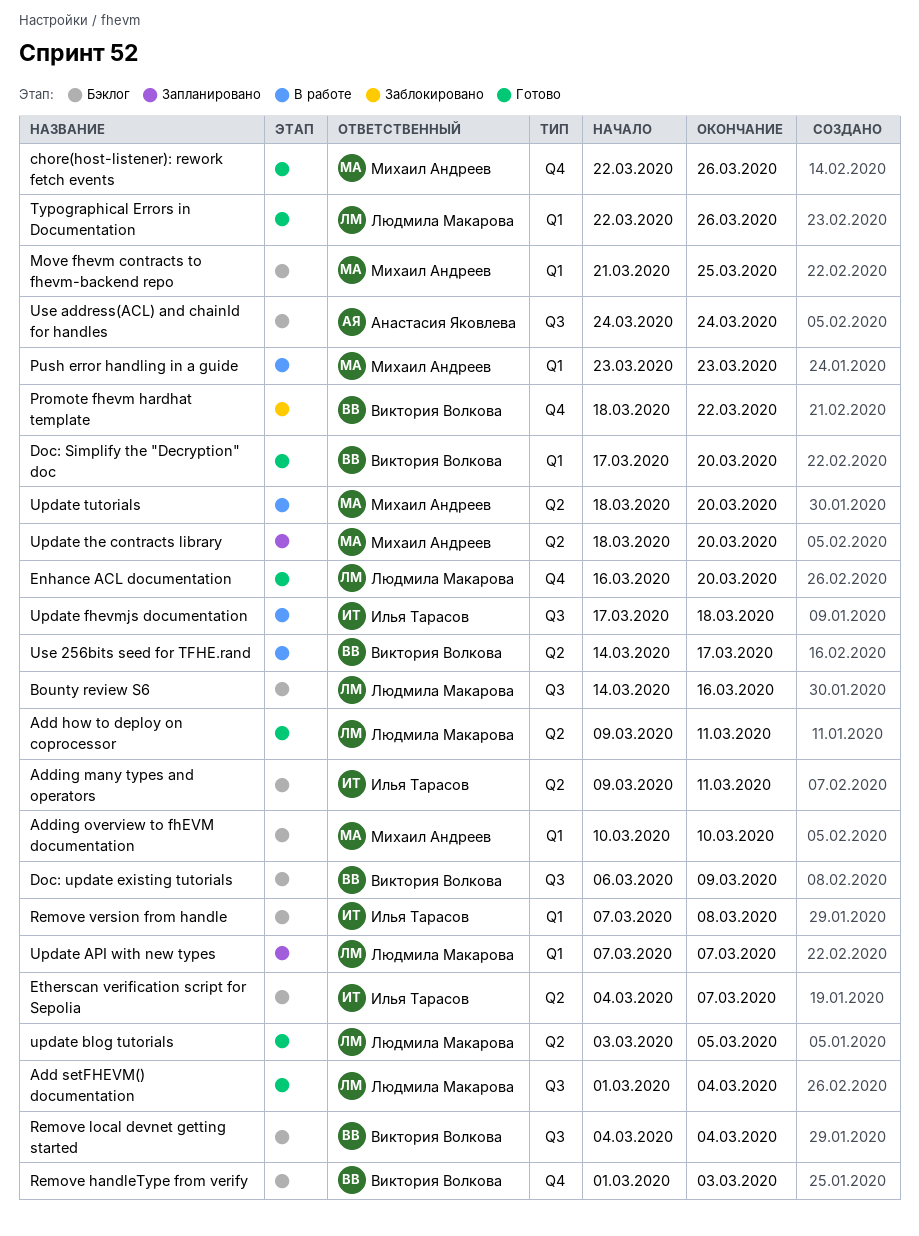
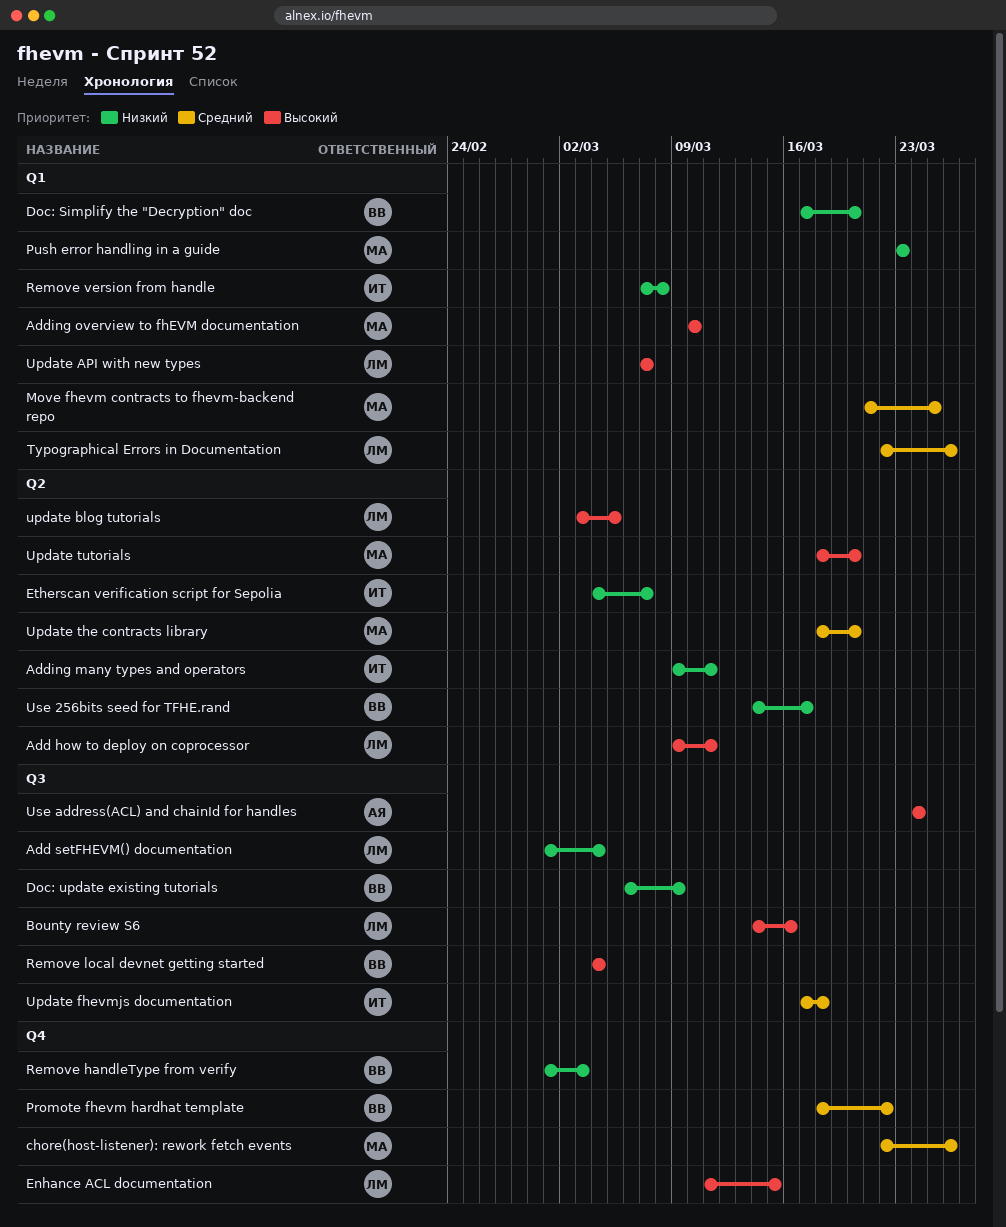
Enhance ACL documentation, start: Mar 16 -> Mar 11
Enhance ACL documentation, due: Mar 20 -> Mar 15

